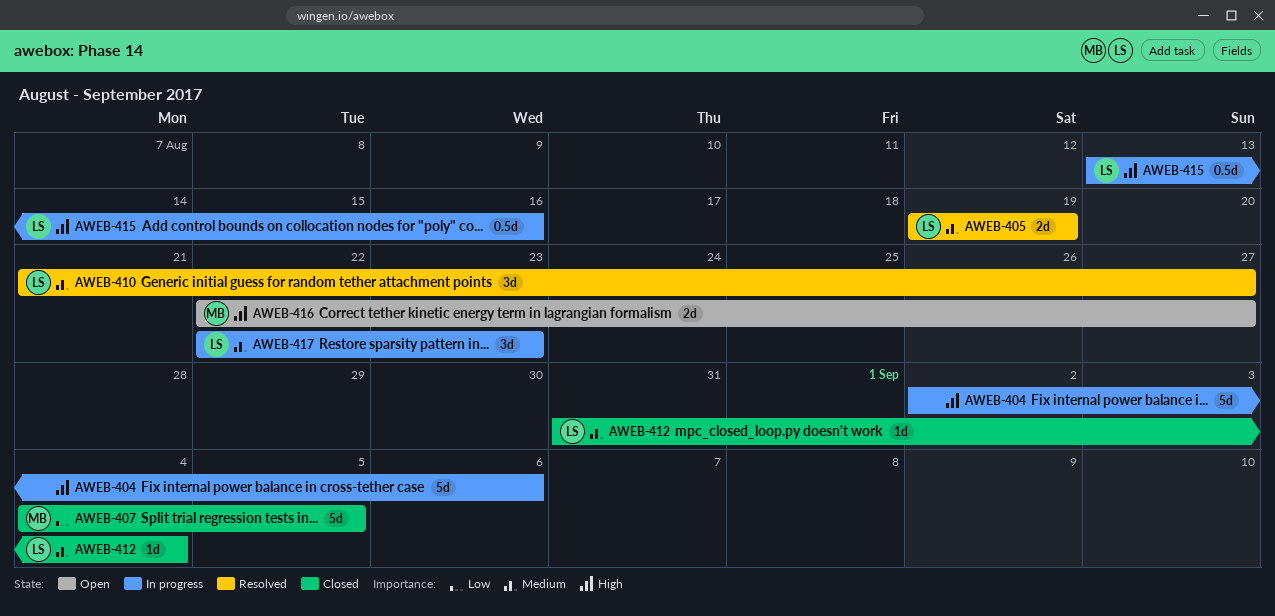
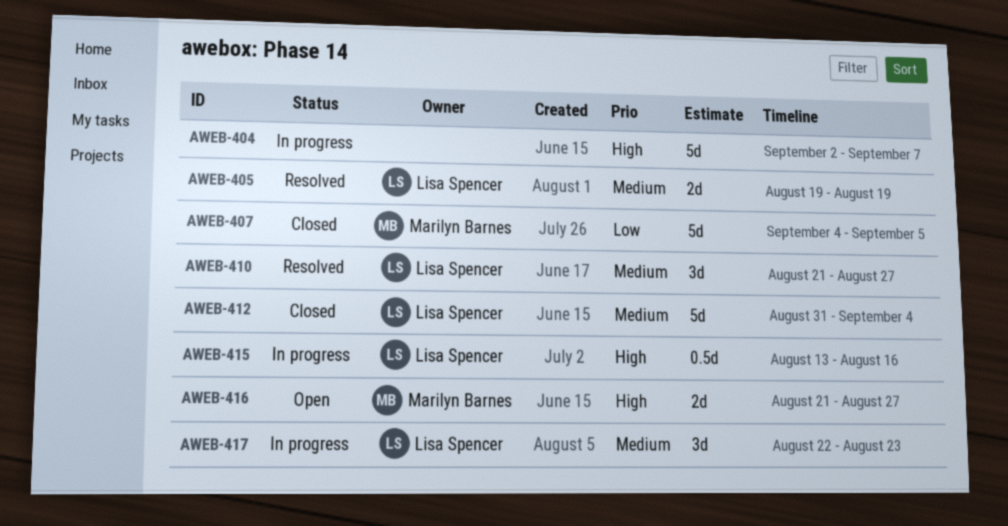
AWEB-404, due: Sep 6 -> Sep 7
AWEB-412, estimate: 1d -> 5d
AWEB-416, start: Aug 22 -> Aug 21

